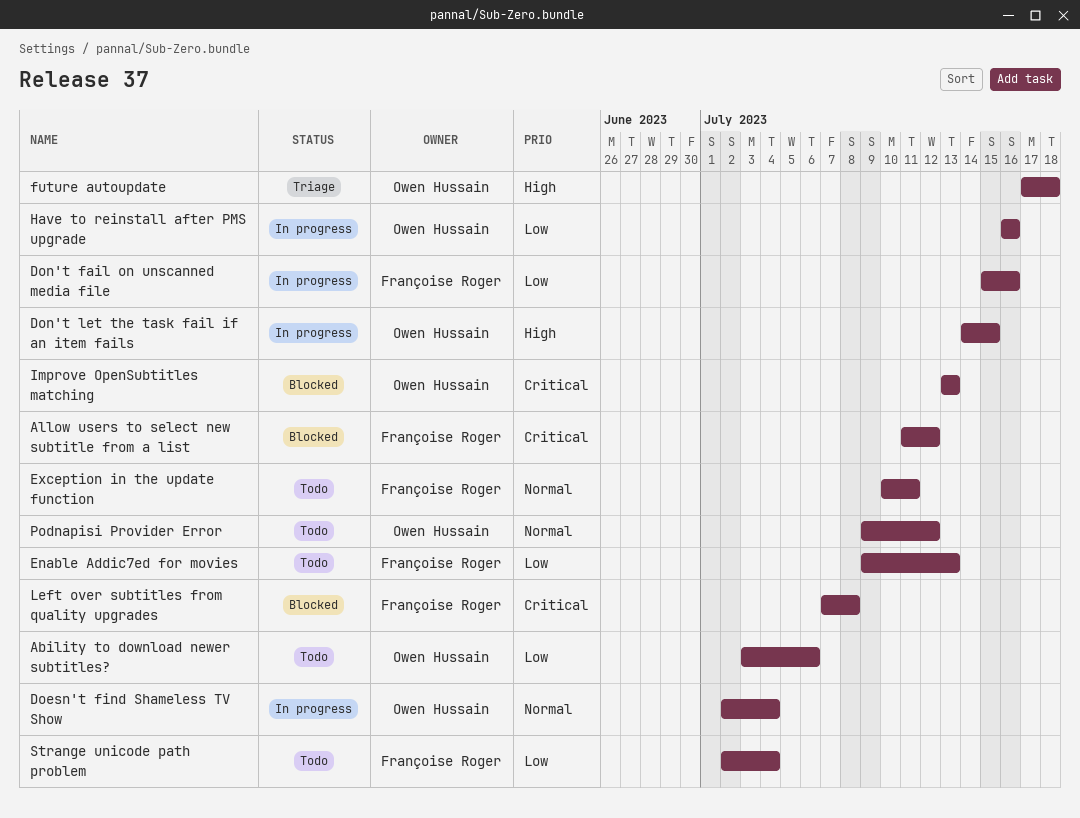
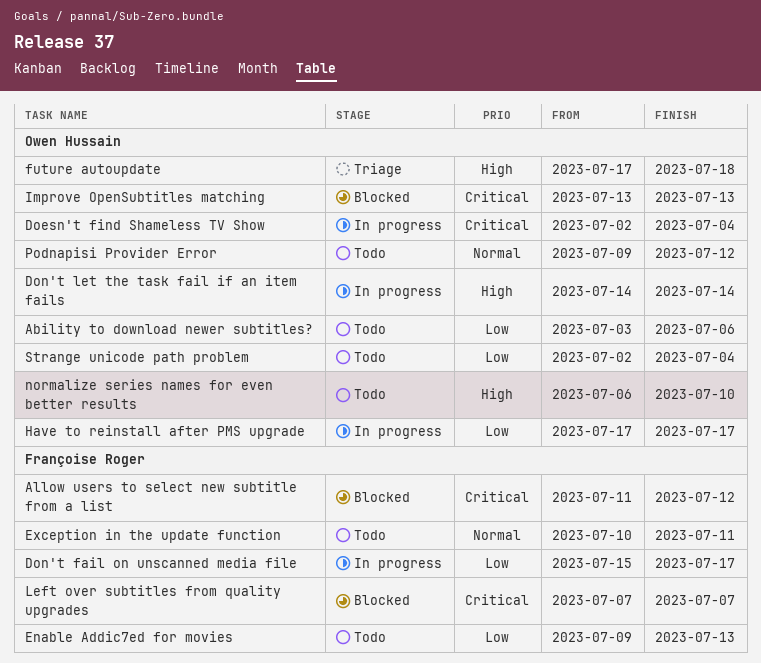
Doesn't find Shameless TV Show, priority: Normal -> Critical
Don't fail on unscanned media file, due: Jul 16 -> Jul 17
Don't let the task fail if an item fails, due: Jul 15 -> Jul 14
Have to reinstall after PMS upgrade, start: Jul 16 -> Jul 17
Have to reinstall after PMS upgrade, due: Jul 16 -> Jul 17
Left over subtitles from quality upgrades, due: Jul 8 -> Jul 7
normalize series names for even better results: none -> present
Strange unicode path problem, owner: Françoise Roger -> Owen Hussain

